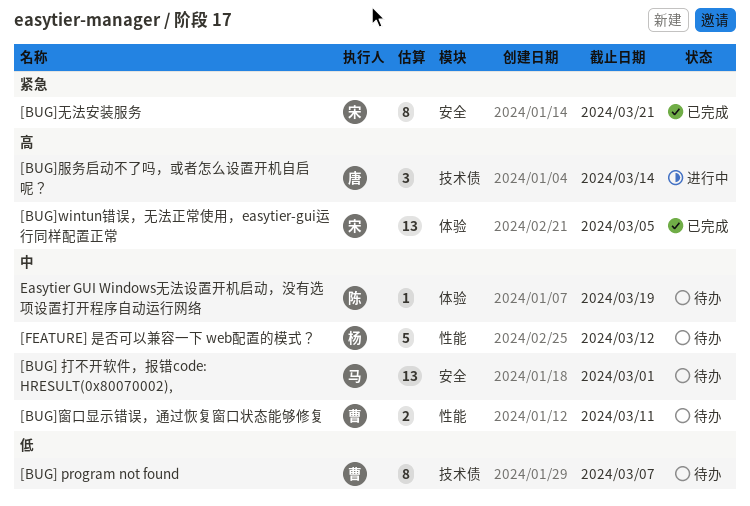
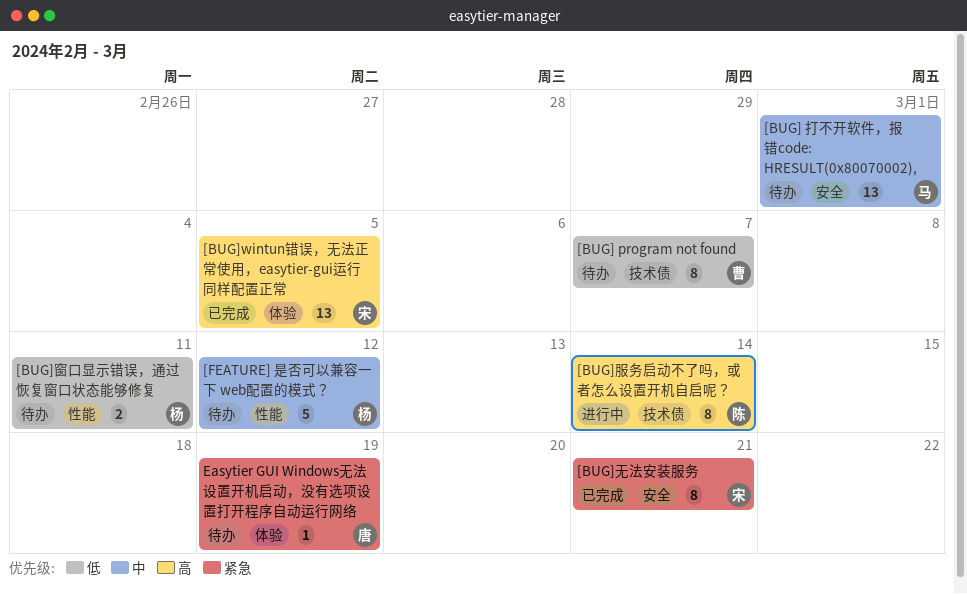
[BUG]服务启动不了吗，或者怎么设置开机自启呢？, owner: 唐 -> 陈
[BUG]服务启动不了吗，或者怎么设置开机自启呢？, estimate: 3 -> 8
[BUG]窗口显示错误，通过恢复窗口状态能够修复, owner: 曹 -> 杨
[BUG]窗口显示错误，通过恢复窗口状态能够修复, priority: 中 -> 低
Easytier GUI Windows无法设置开机启动，没有选项设置打开程序自动运行网络, owner: 陈 -> 唐
Easytier GUI Windows无法设置开机启动，没有选项设置打开程序自动运行网络, priority: 中 -> 紧急

